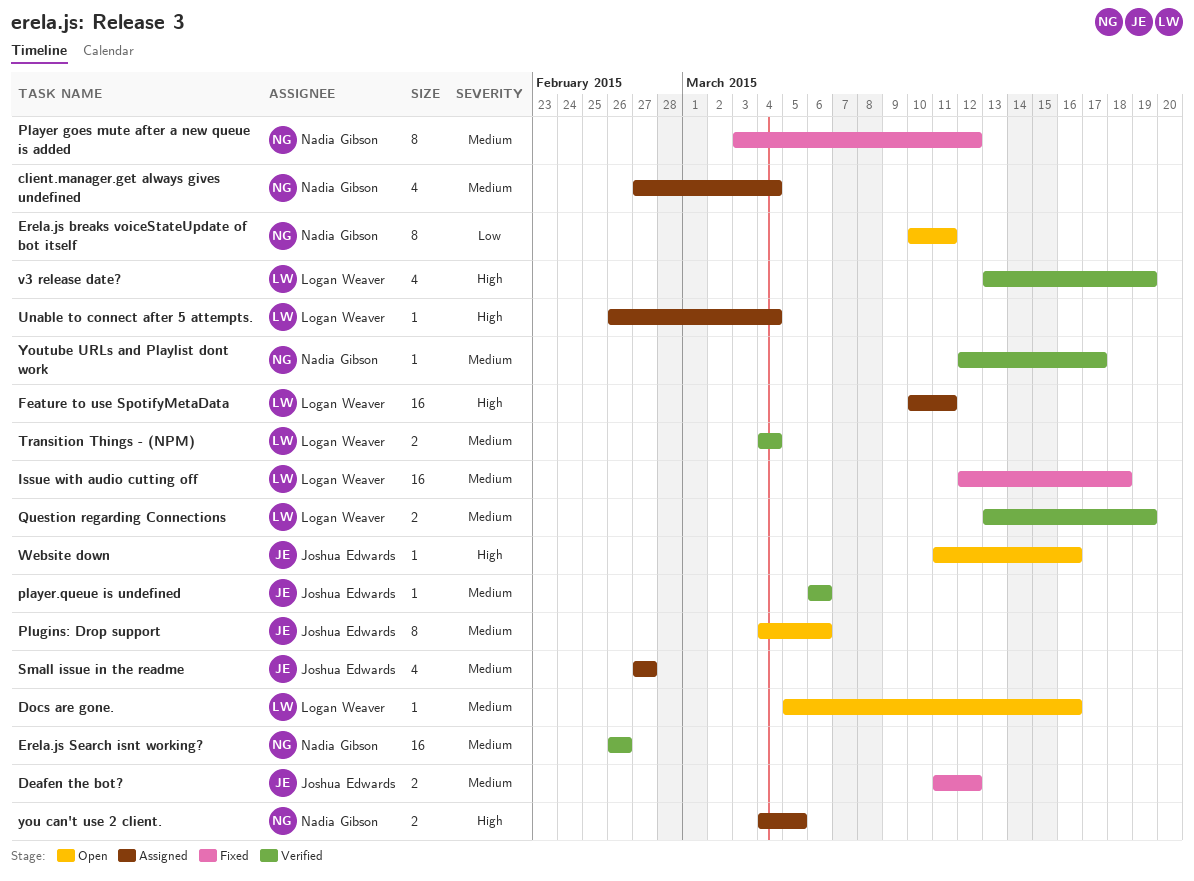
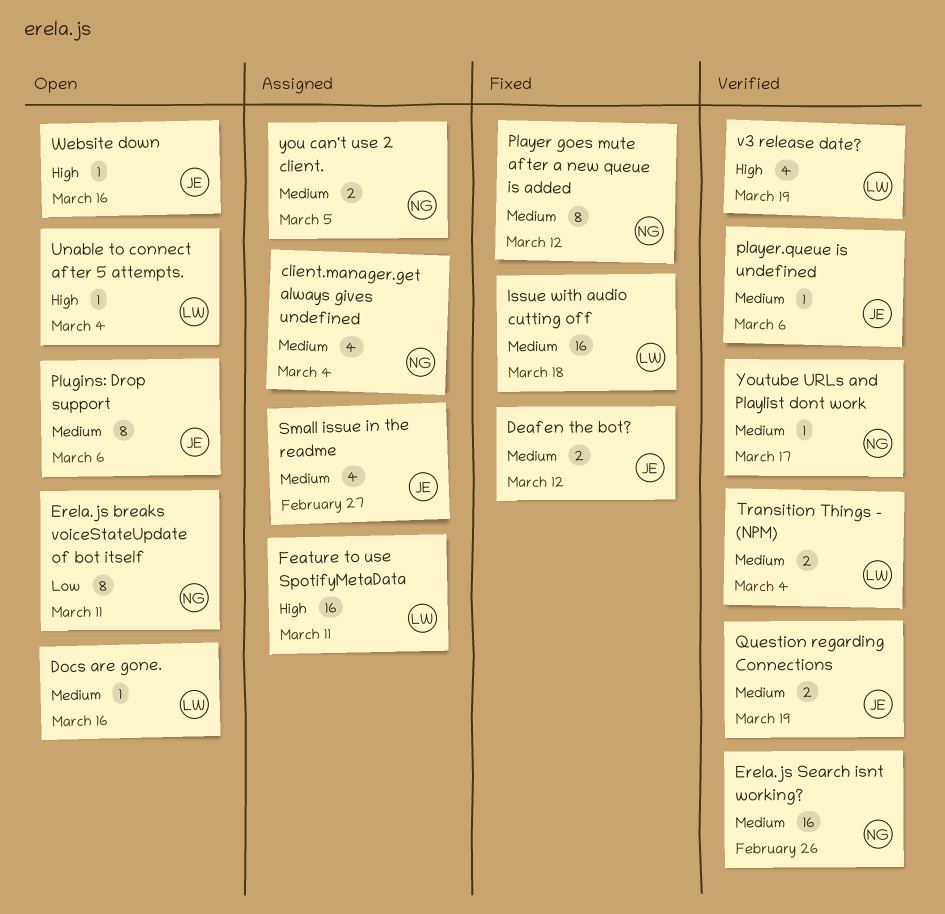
Question regarding Connections, owner: Logan Weaver -> Joshua Edwards
Unable to connect after 5 attempts., status: Assigned -> Open
you can't use 2 client., priority: High -> Medium

